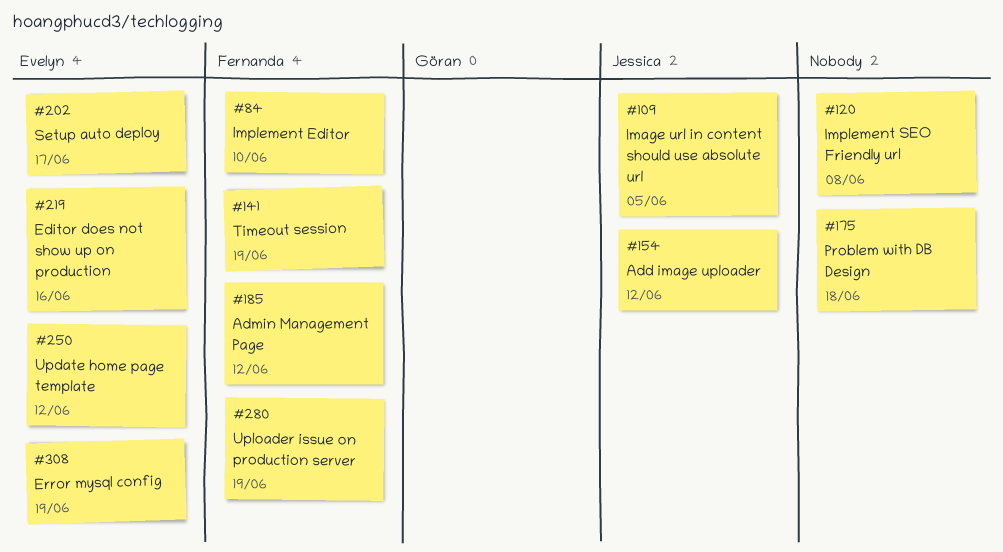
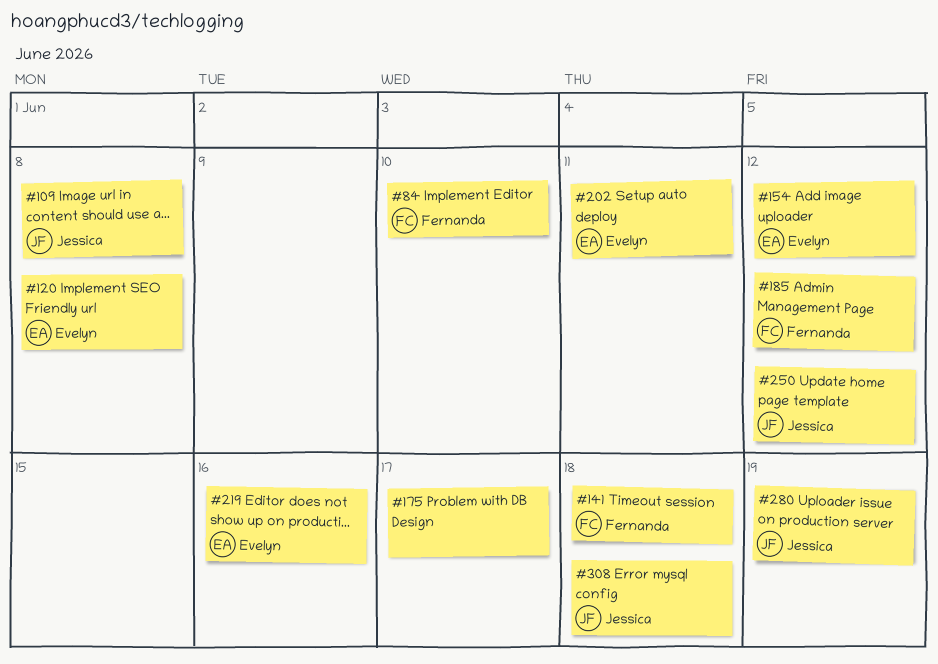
#109, due: Jun 5 -> Jun 8
#120, owner: none -> Evelyn
#141, due: Jun 19 -> Jun 18
#154, owner: Jessica -> Evelyn
#175, due: Jun 18 -> Jun 17
#202, due: Jun 17 -> Jun 11
#250, owner: Evelyn -> Jessica
#280, owner: Fernanda -> Jessica
#308, owner: Evelyn -> Jessica
#308, due: Jun 19 -> Jun 18

